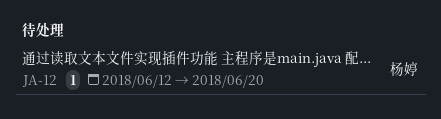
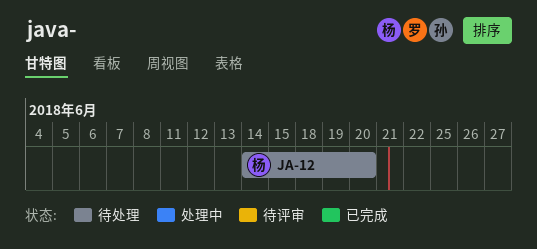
JA-12, start: Jun 12 -> Jun 14

